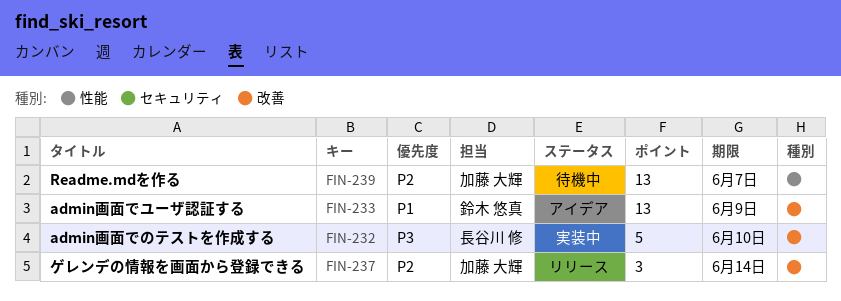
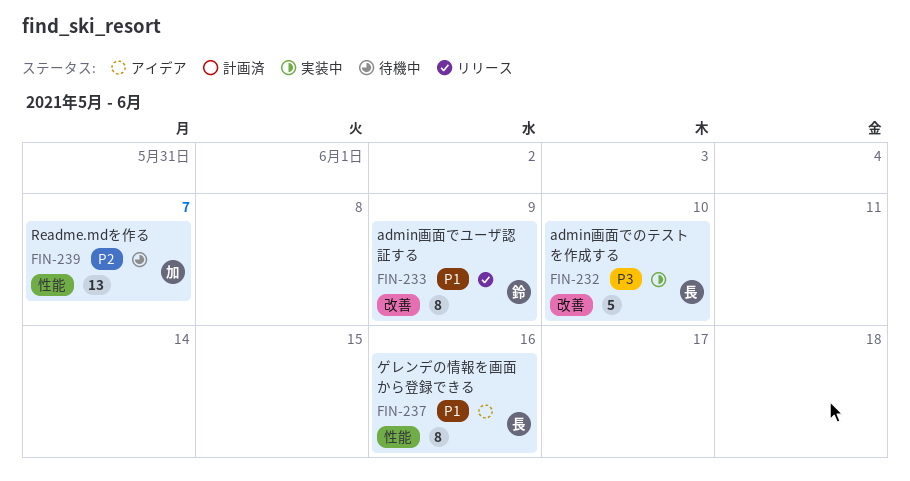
FIN-233, status: アイデア -> リリース
FIN-233, estimate: 13 -> 8
FIN-237, status: リリース -> アイデア
FIN-237, owner: 加藤 大輝 -> 長谷川 修
FIN-237, priority: P2 -> P1
FIN-237, label: 改善 -> 性能
FIN-237, estimate: 3 -> 8
FIN-237, due: Jun 14 -> Jun 16

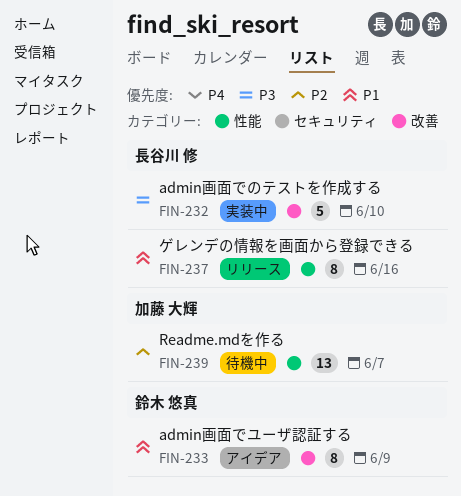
FIN-233, status: リリース -> アイデア
FIN-237, status: アイデア -> リリース

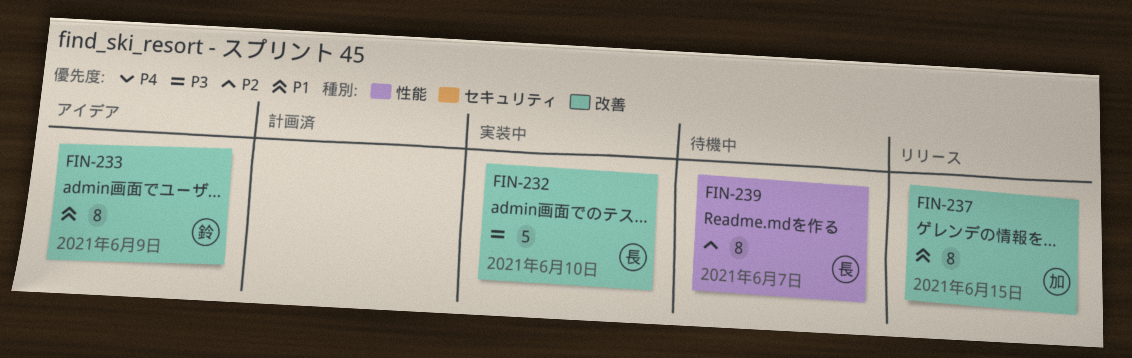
FIN-237, owner: 長谷川 修 -> 加藤 大輝
FIN-237, label: 性能 -> 改善
FIN-237, due: Jun 16 -> Jun 15
FIN-239, owner: 加藤 大輝 -> 長谷川 修
FIN-239, estimate: 13 -> 8

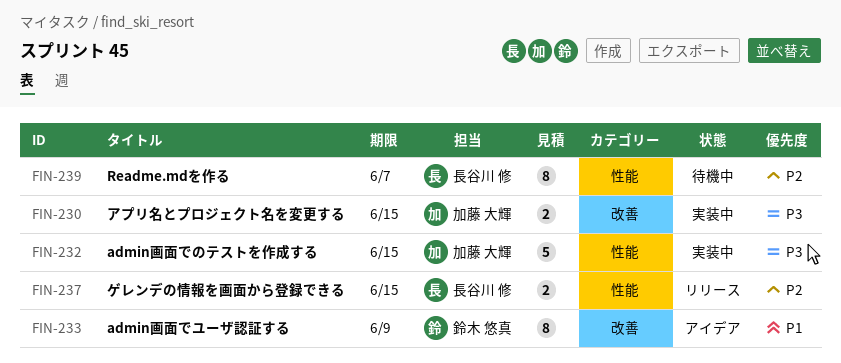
FIN-230: none -> present
FIN-232, owner: 長谷川 修 -> 加藤 大輝
FIN-232, label: 改善 -> 性能
FIN-232, due: Jun 10 -> Jun 15
FIN-237, owner: 加藤 大輝 -> 長谷川 修
FIN-237, priority: P1 -> P2
FIN-237, label: 改善 -> 性能
FIN-237, estimate: 8 -> 2

